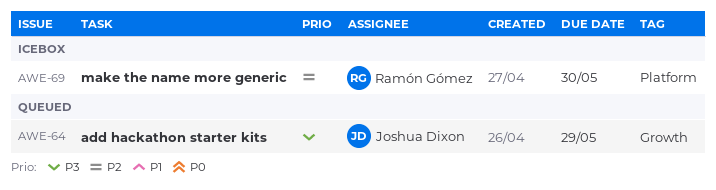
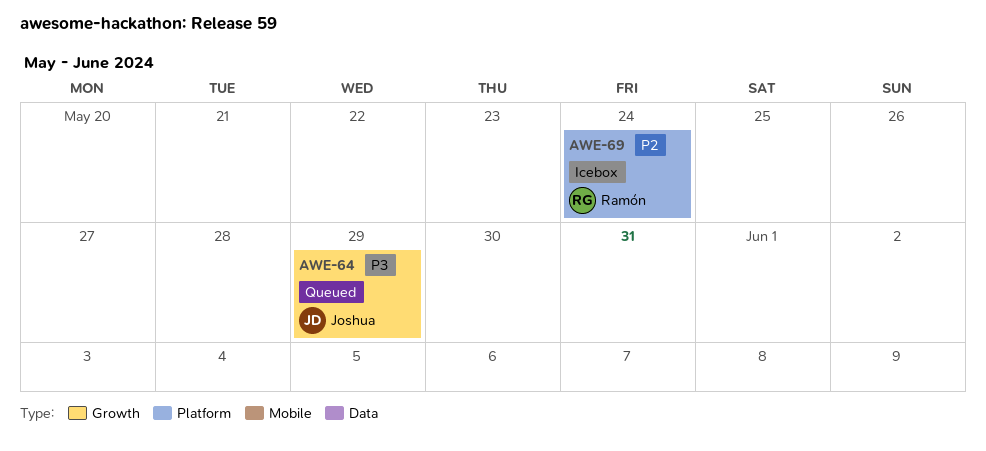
AWE-69, due: May 30 -> May 24

